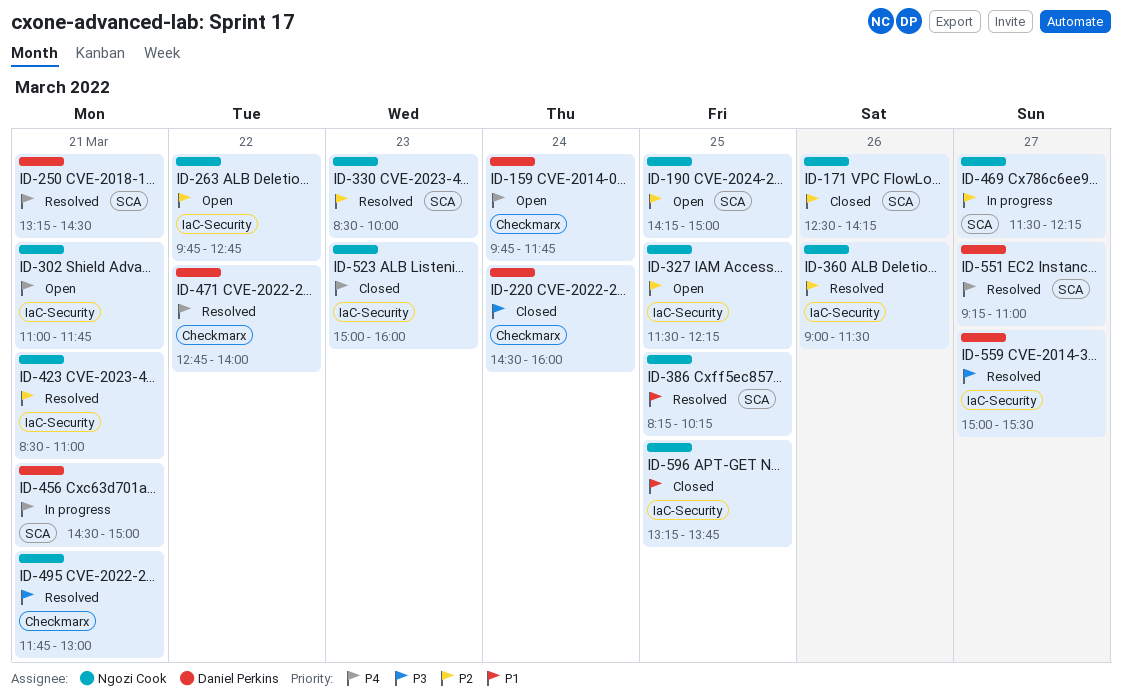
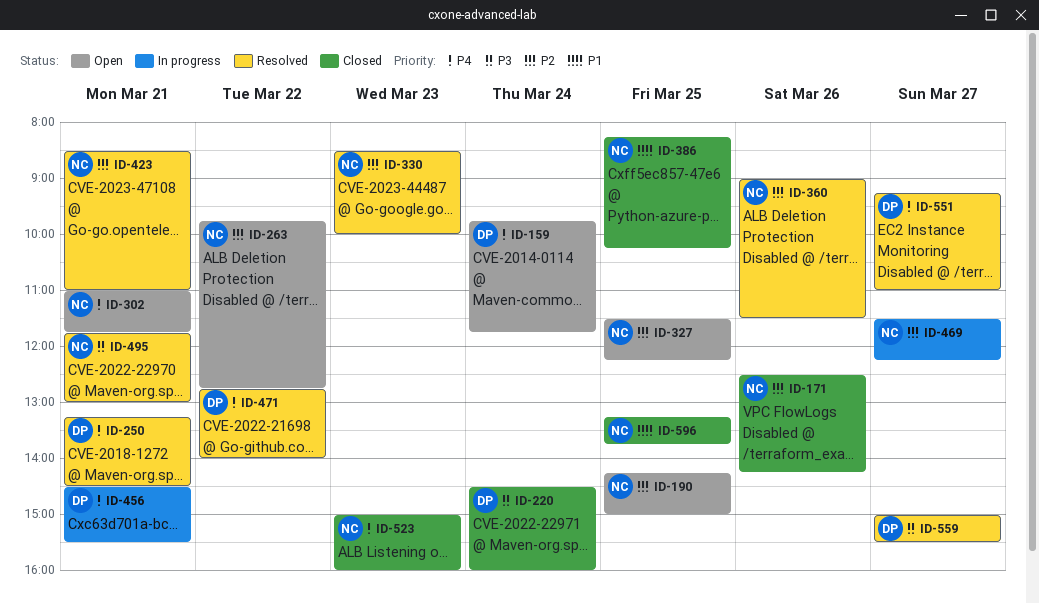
ID-386, status: Resolved -> Closed
ID-456, ends: 15:00 -> 15:30

